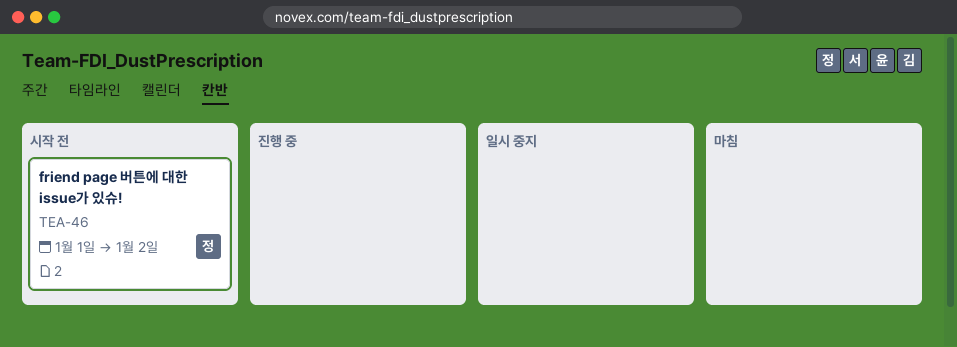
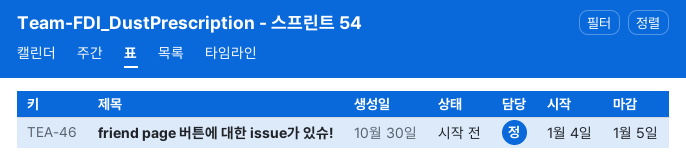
TEA-46, start: Jan 1 -> Jan 4
TEA-46, due: Jan 2 -> Jan 5

